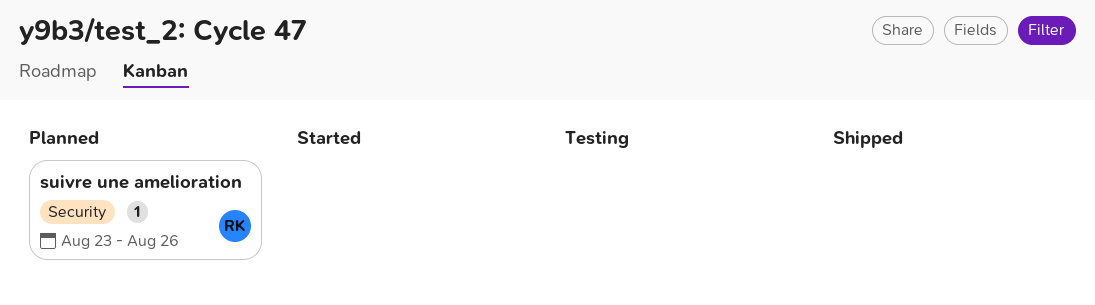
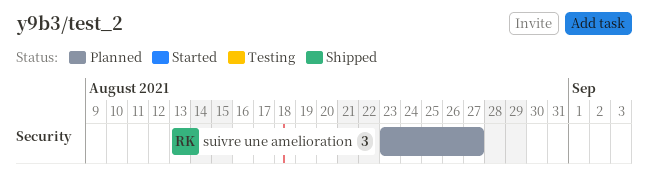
suivre une amelioration, estimate: 1 -> 3
suivre une amelioration, due: Aug 26 -> Aug 27

